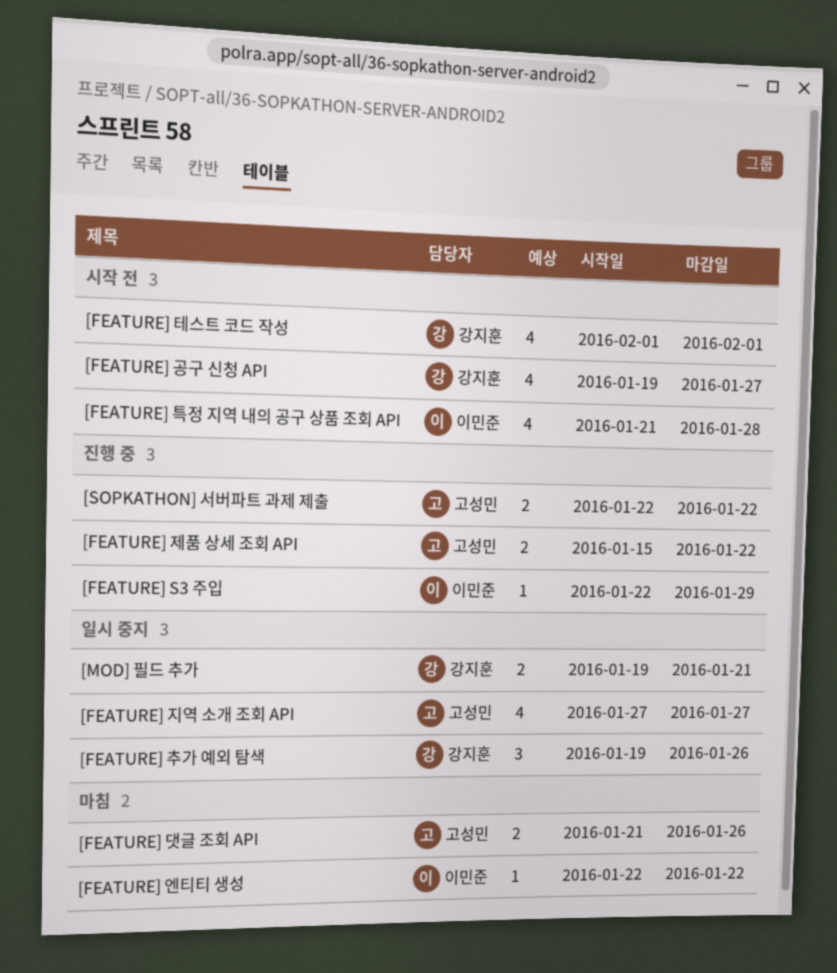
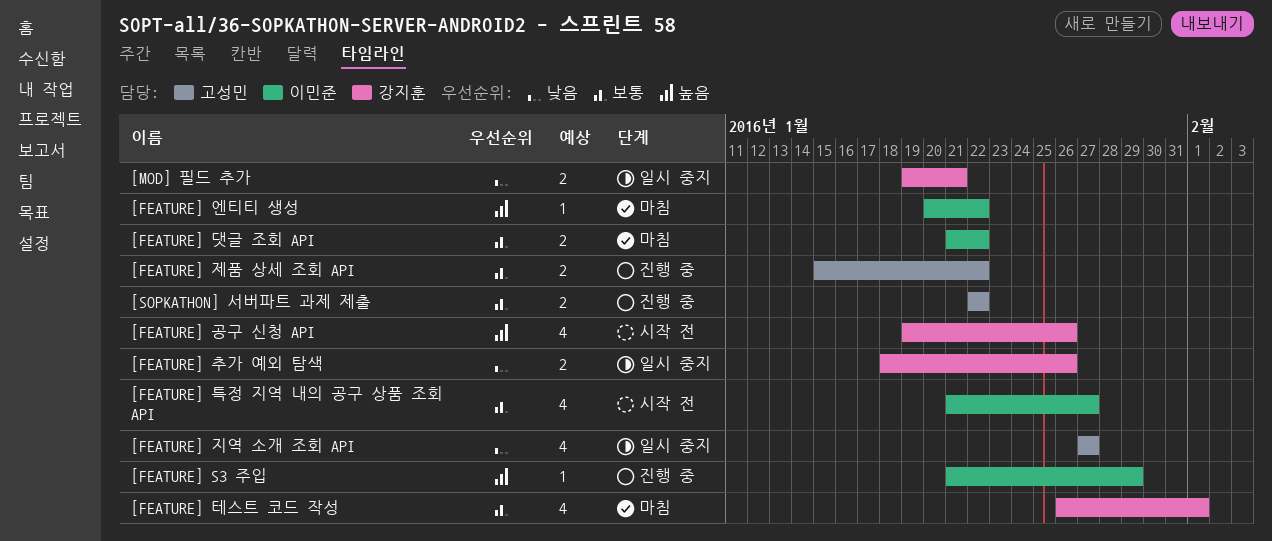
[FEATURE] S3 주입, start: Jan 22 -> Jan 21
[FEATURE] 공구 신청 API, due: Jan 27 -> Jan 26
[FEATURE] 댓글 조회 API, owner: 고성민 -> 이민준
[FEATURE] 댓글 조회 API, due: Jan 26 -> Jan 22
[FEATURE] 엔티티 생성, start: Jan 22 -> Jan 20
[FEATURE] 추가 예외 탐색, estimate: 3 -> 2
[FEATURE] 추가 예외 탐색, start: Jan 19 -> Jan 18
[FEATURE] 테스트 코드 작성, status: 시작 전 -> 마침
[FEATURE] 테스트 코드 작성, start: Feb 1 -> Jan 26
[FEATURE] 특정 지역 내의 공구 상품 조회 API, due: Jan 28 -> Jan 27

